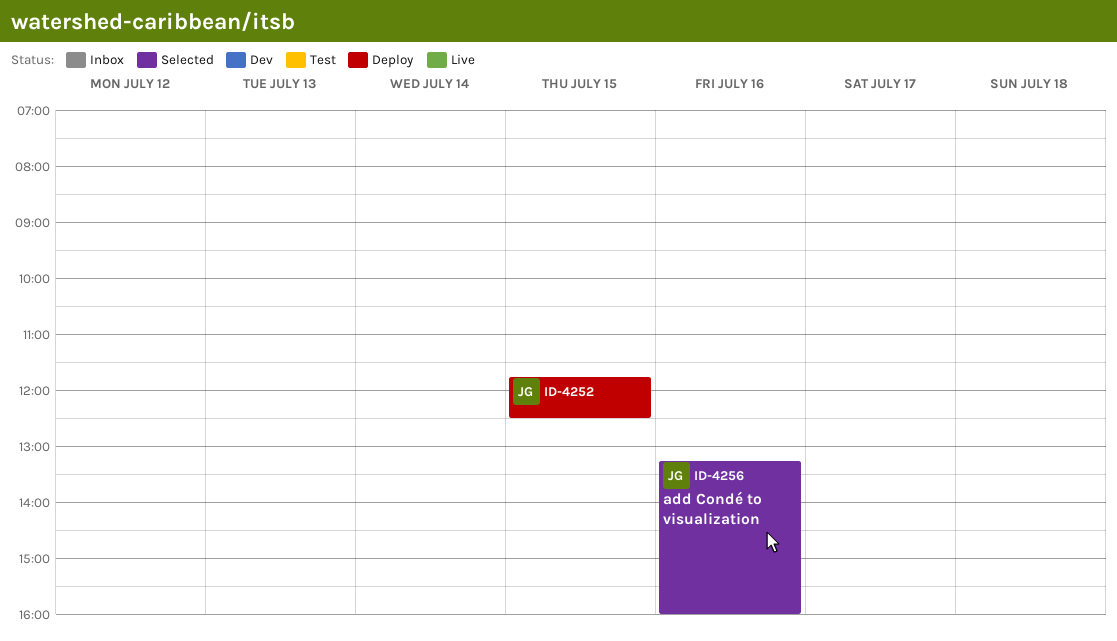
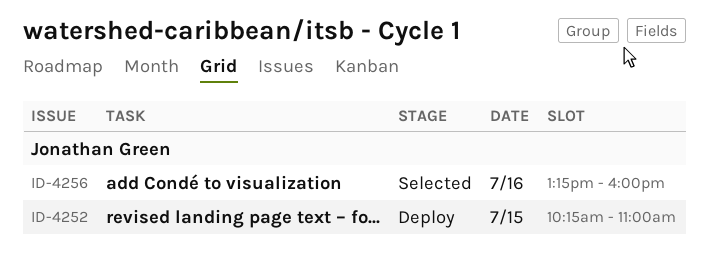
ID-4252, begins: 11:45 -> 10:15
ID-4252, ends: 12:30 -> 11:00

